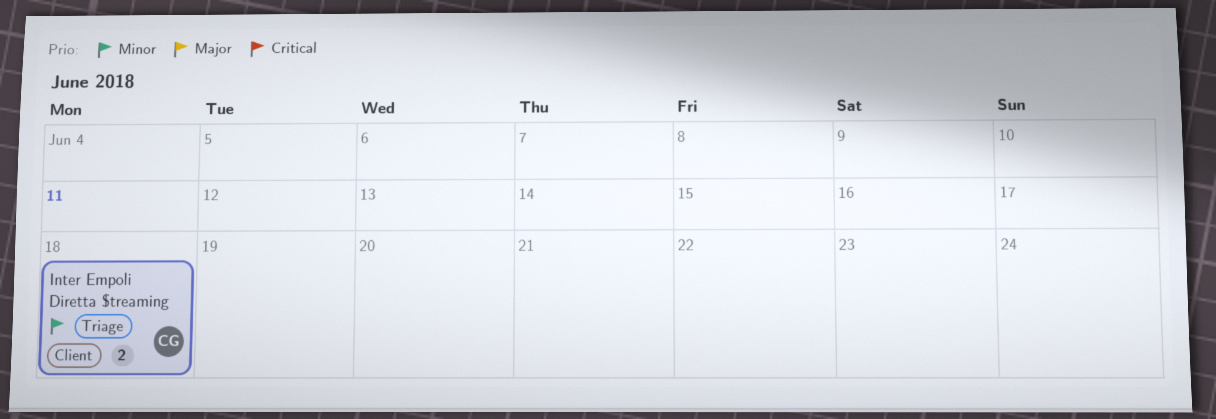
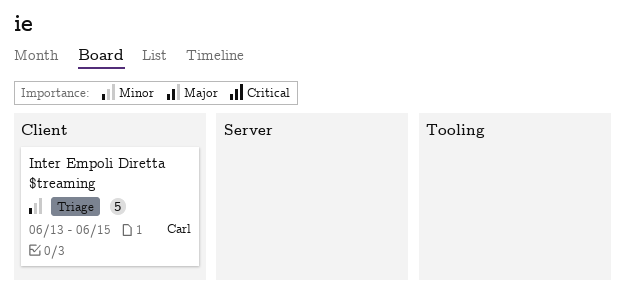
Inter Empoli Diretta $treaming, estimate: 2 -> 5
Inter Empoli Diretta $treaming, due: Jun 18 -> Jun 15

